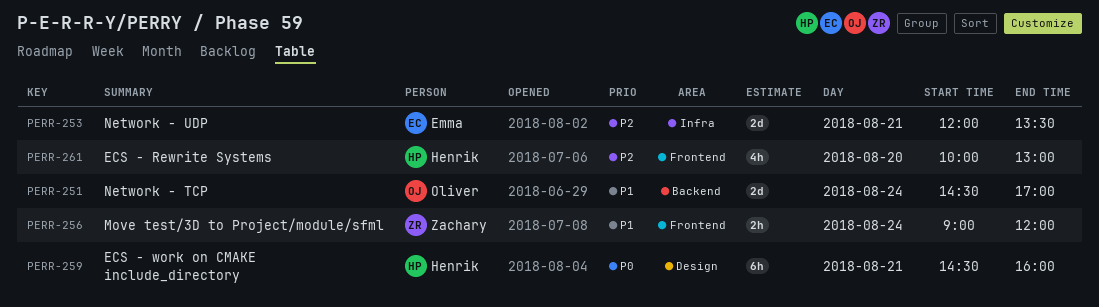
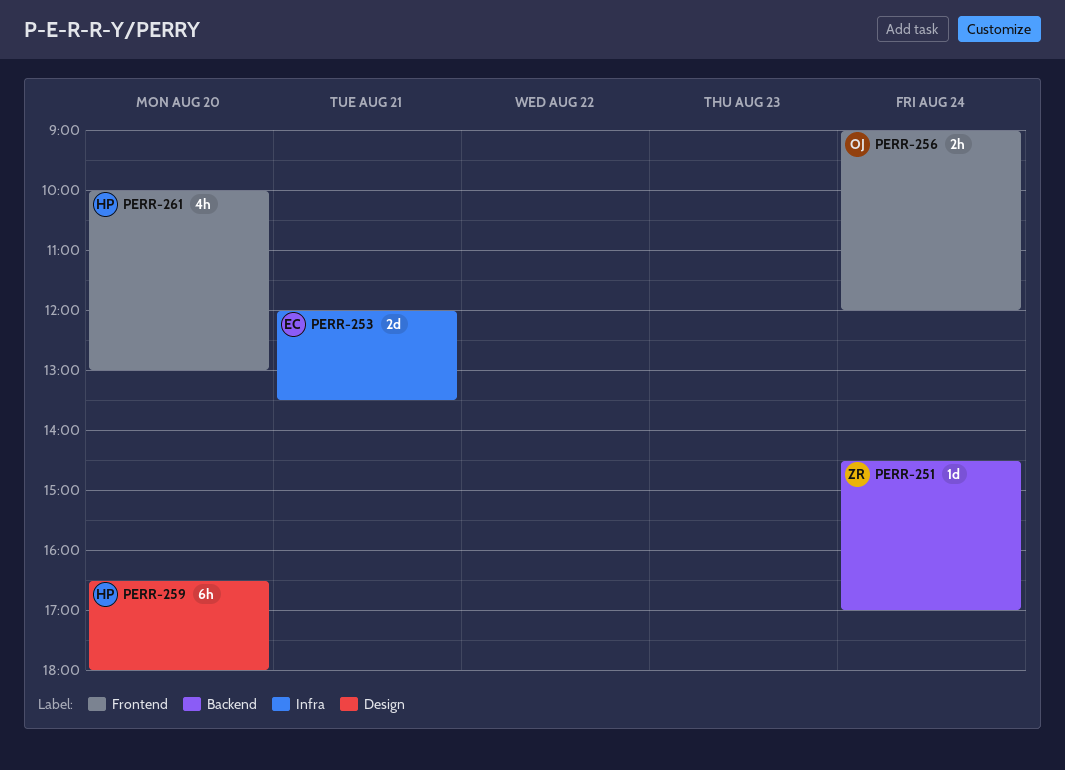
PERR-251, owner: Oliver -> Zachary
PERR-251, estimate: 2d -> 1d
PERR-256, owner: Zachary -> Oliver
PERR-259, day: Aug 21 -> Aug 20
PERR-259, begins: 14:30 -> 16:30
PERR-259, ends: 16:00 -> 18:00

